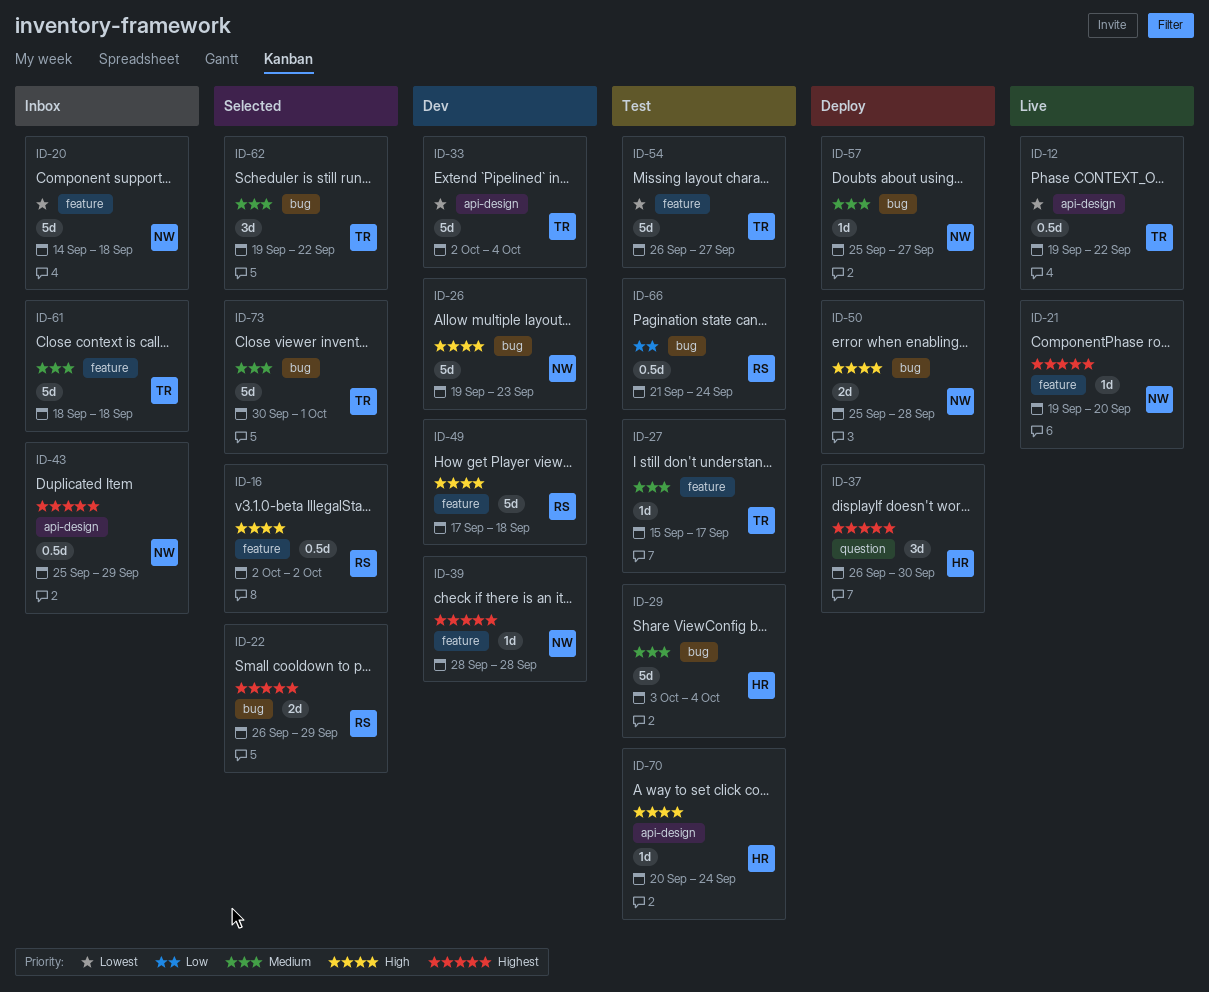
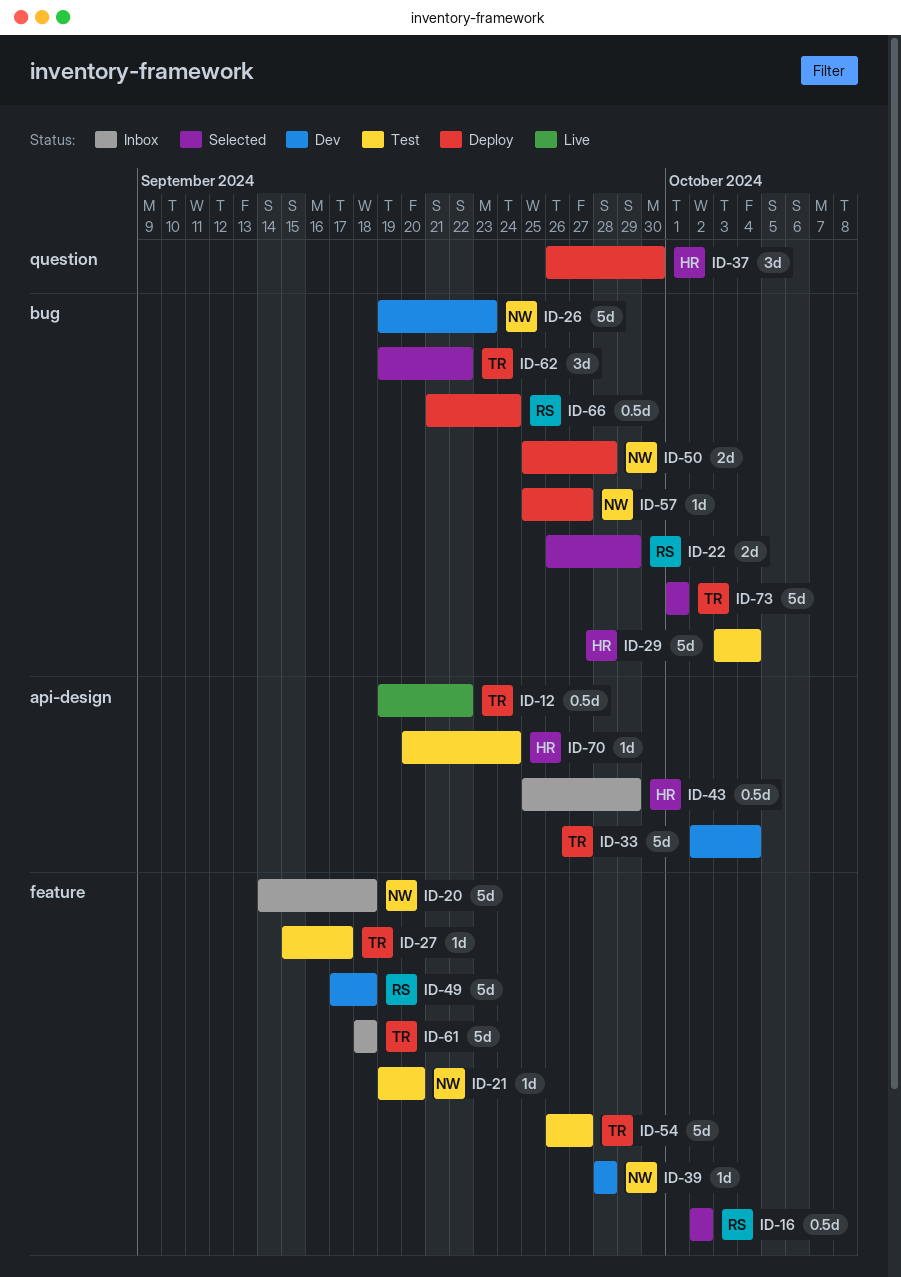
ID-21, status: Live -> Test
ID-43, owner: NW -> HR
ID-66, status: Test -> Deploy
ID-73, start: Sep 30 -> Oct 1

